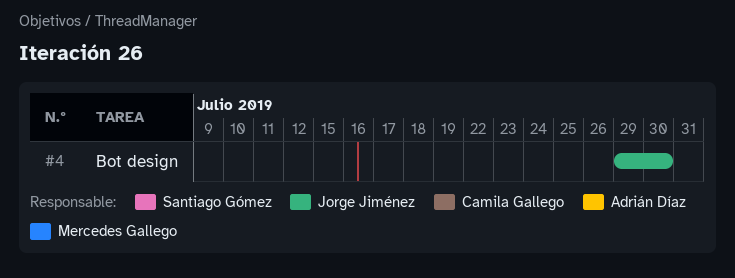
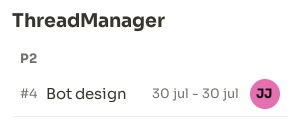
#4, start: Jul 29 -> Jul 30

